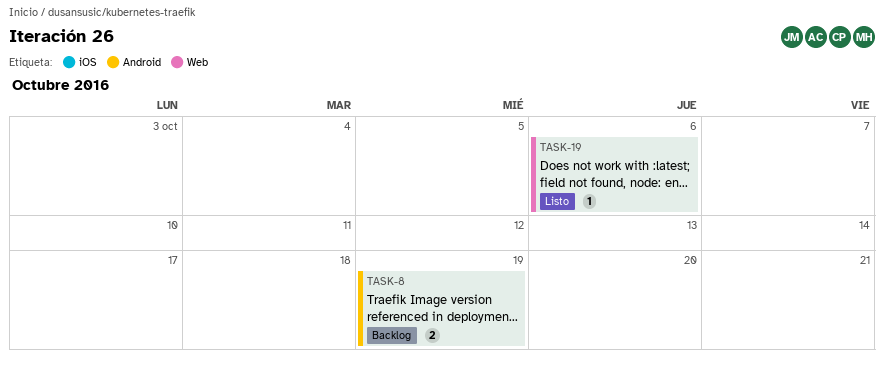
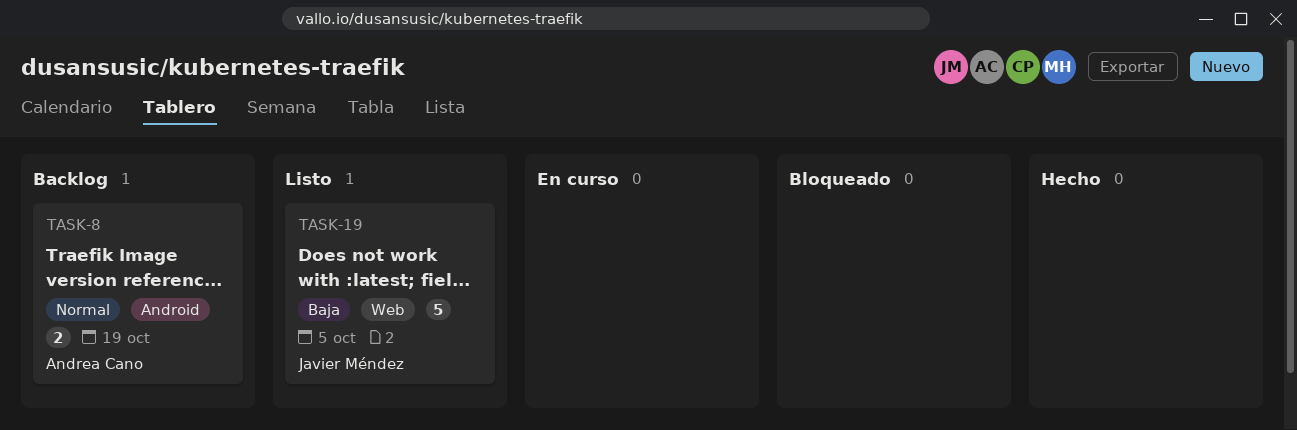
TASK-19, estimate: 1 -> 5
TASK-19, due: Oct 6 -> Oct 5

